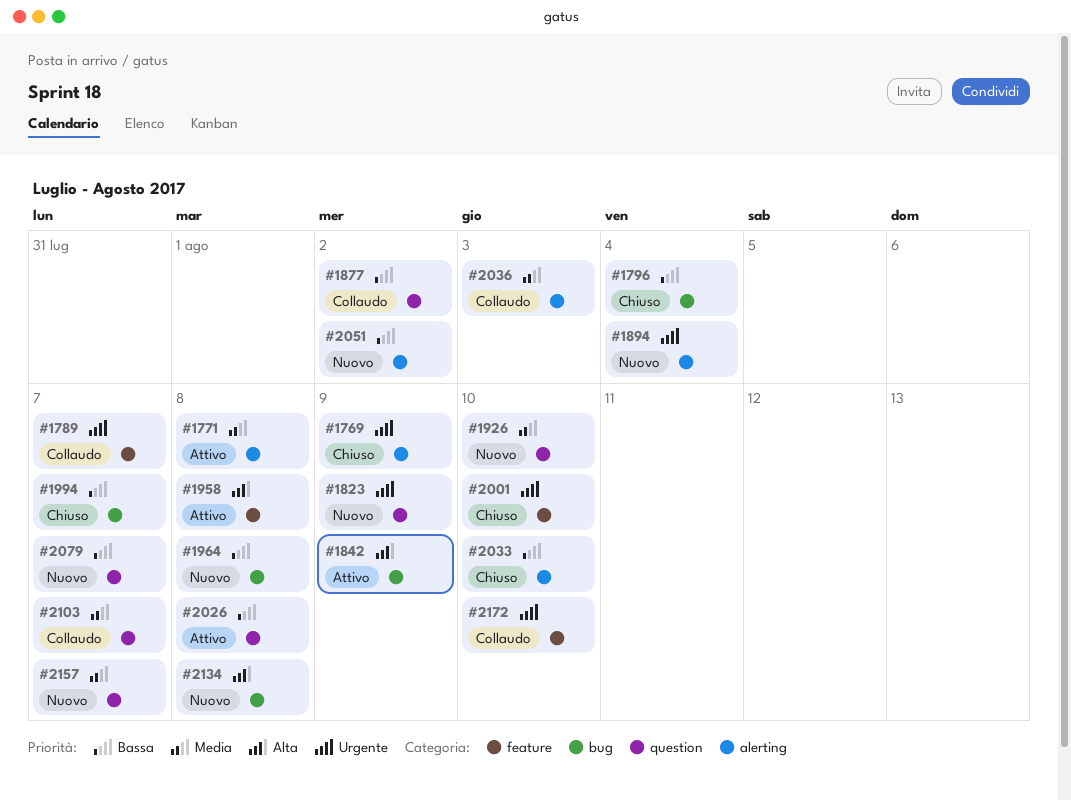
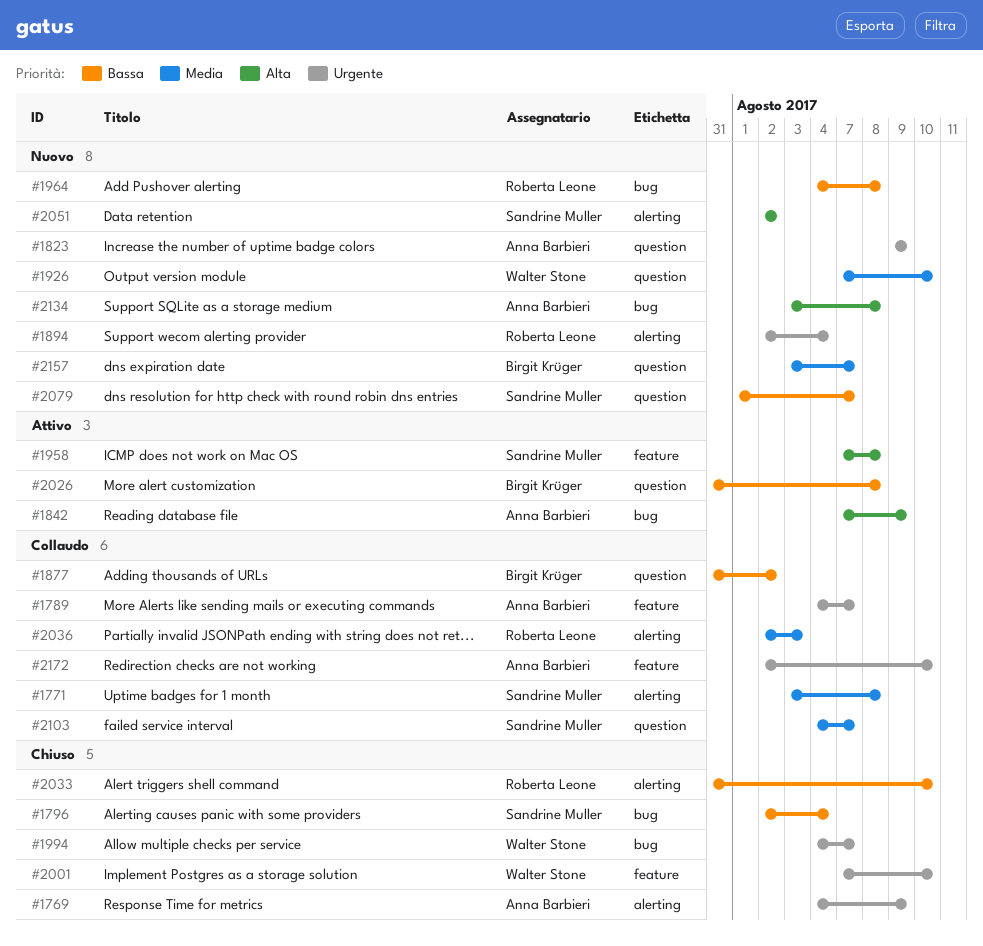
#1771, status: Attivo -> Collaudo
#1994, priority: Bassa -> Urgente
#2051, priority: Bassa -> Alta

